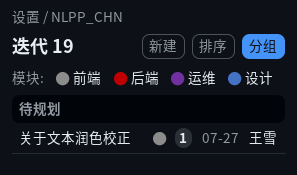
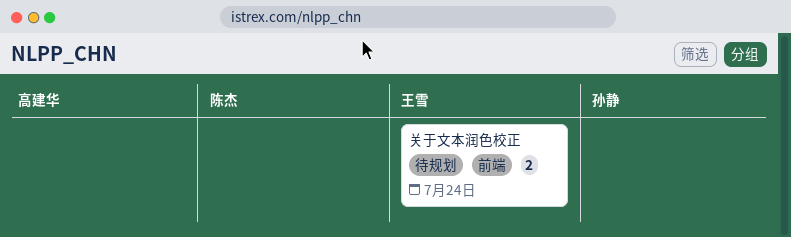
关于文本润色校正, estimate: 1 -> 2
关于文本润色校正, due: Jul 27 -> Jul 24

